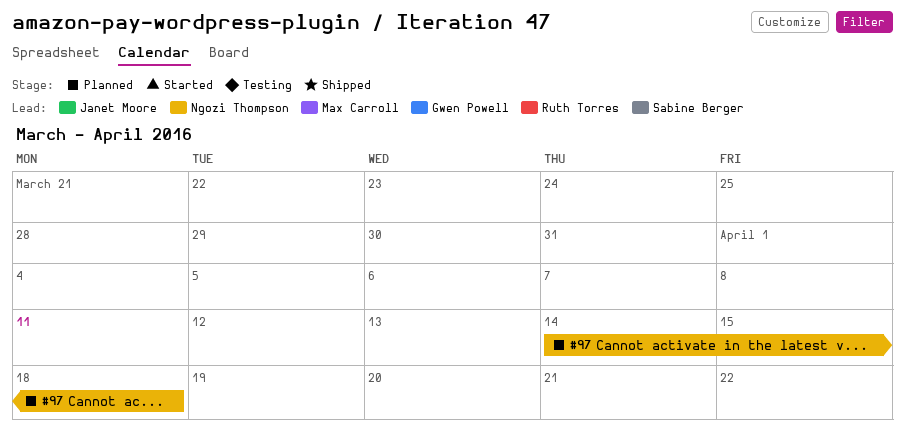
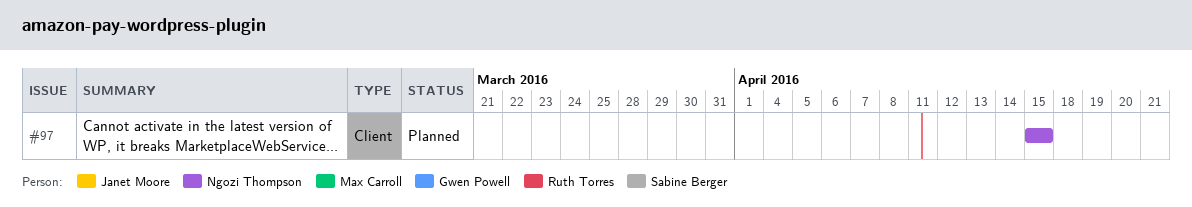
#97, start: Apr 14 -> Apr 15
#97, due: Apr 18 -> Apr 15

